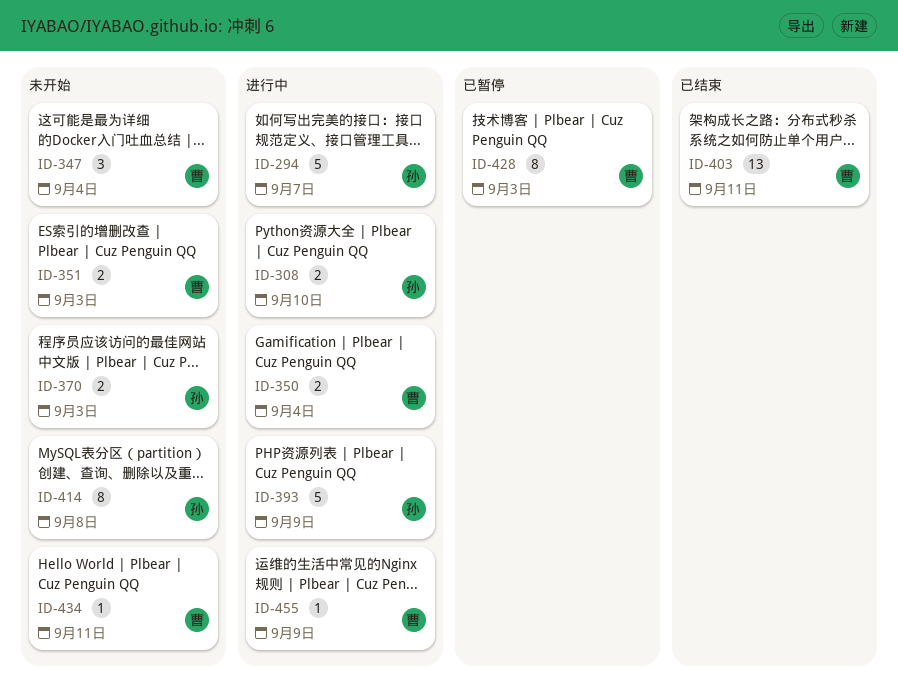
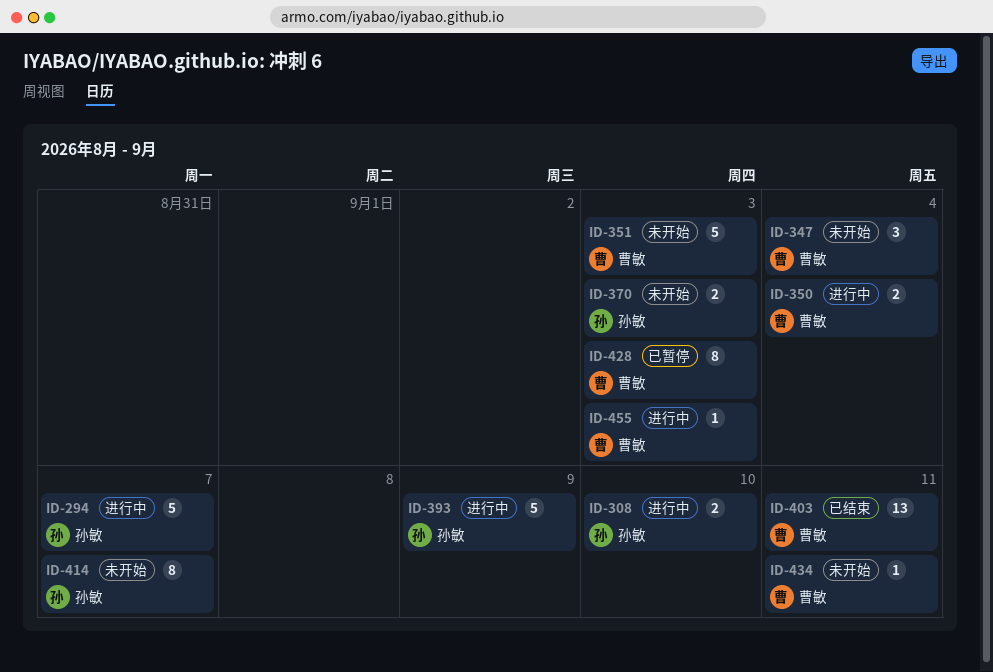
ID-351, estimate: 2 -> 5
ID-414, due: Sep 8 -> Sep 7
ID-455, due: Sep 9 -> Sep 3

